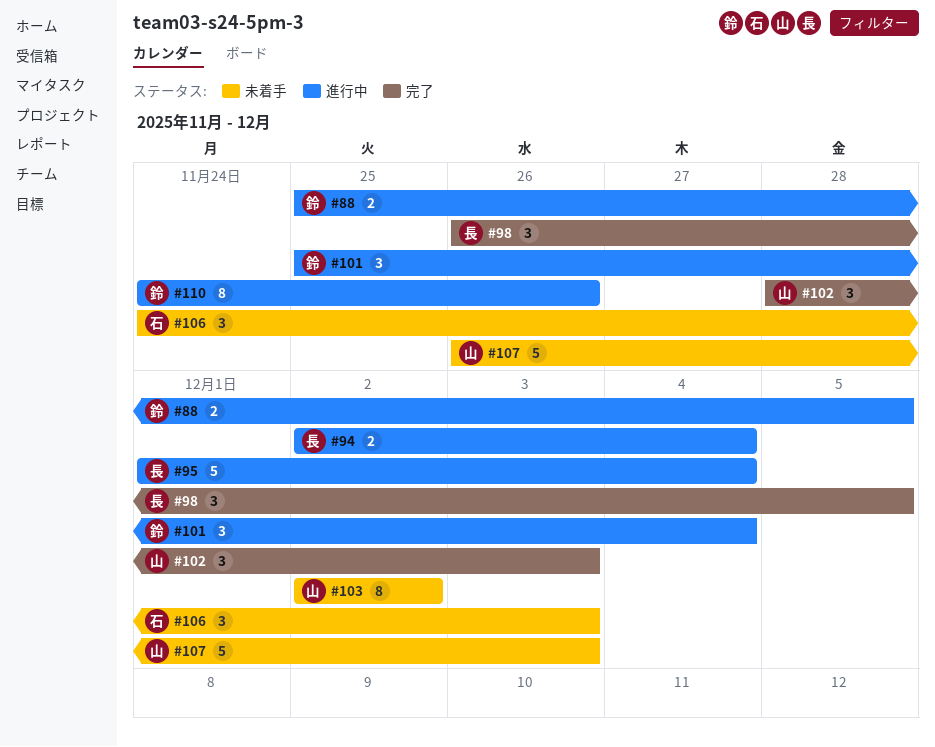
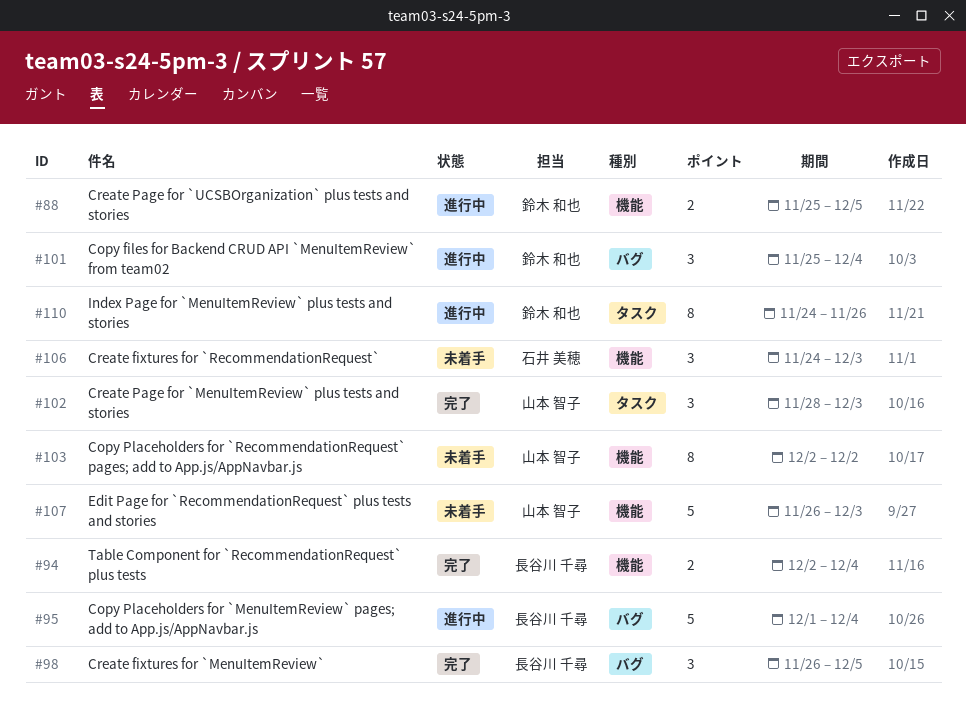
#94, status: 進行中 -> 完了

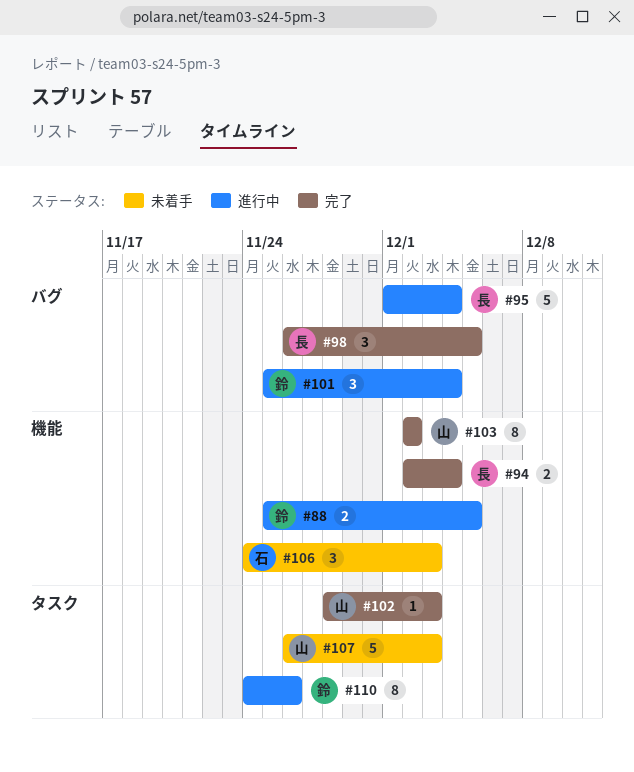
#102, estimate: 3 -> 1
#103, status: 未着手 -> 完了
#107, label: 機能 -> タスク

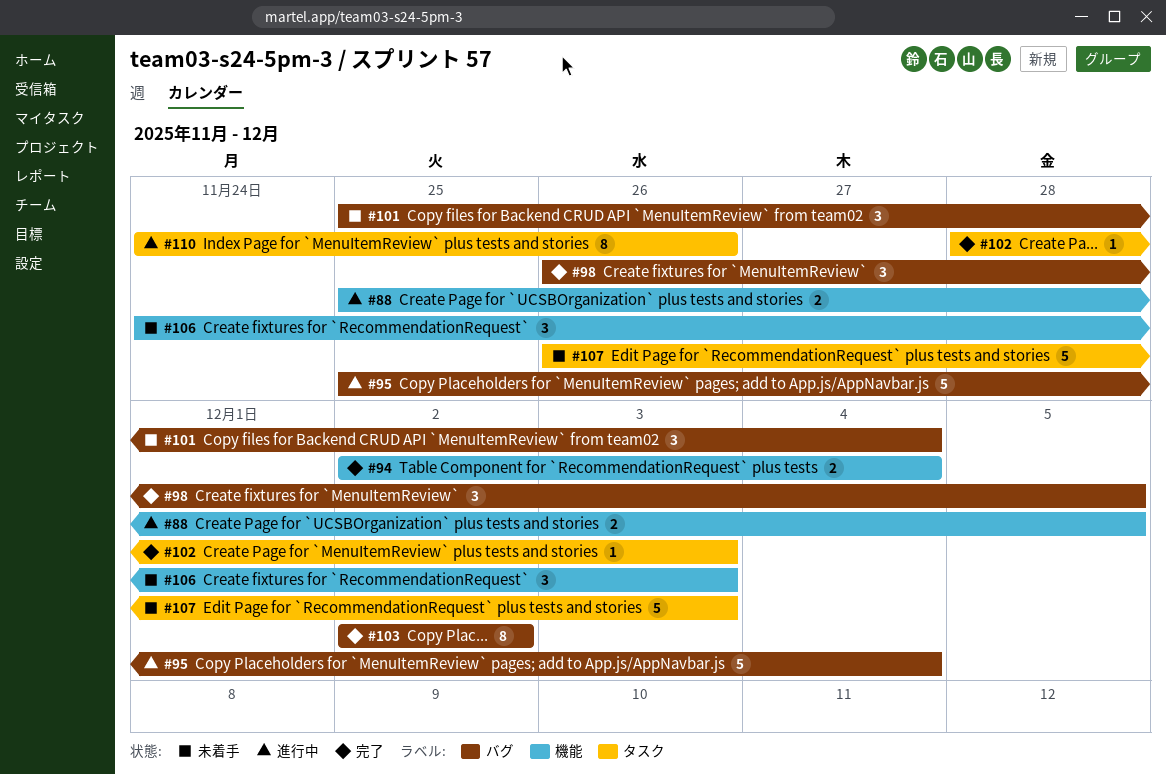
#95, start: Dec 1 -> Nov 25
#101, status: 進行中 -> 未着手
#103, label: 機能 -> バグ

